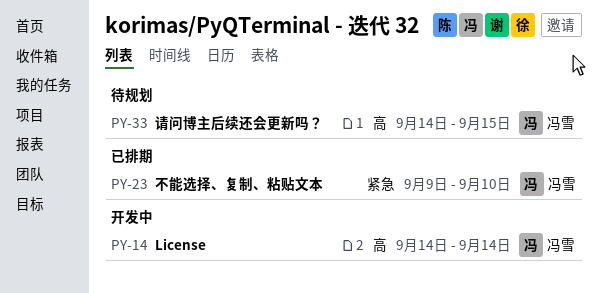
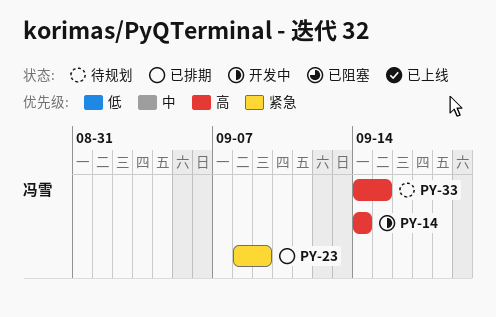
PY-23, start: Sep 9 -> Sep 8
PY-23, due: Sep 10 -> Sep 9

